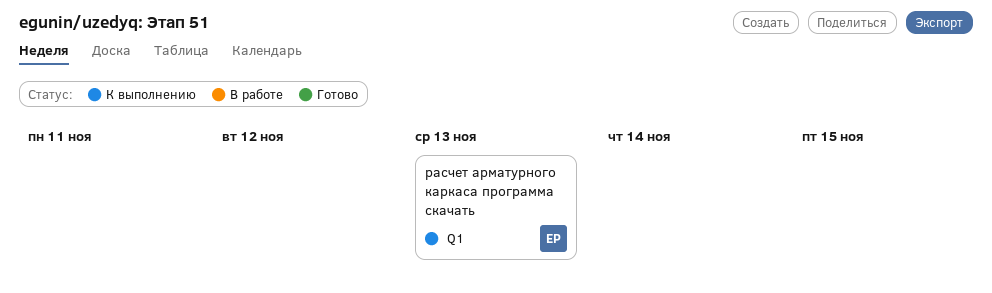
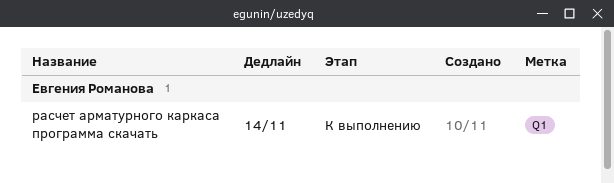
расчет арматурного каркаса программа скачать, due: Nov 13 -> Nov 14

